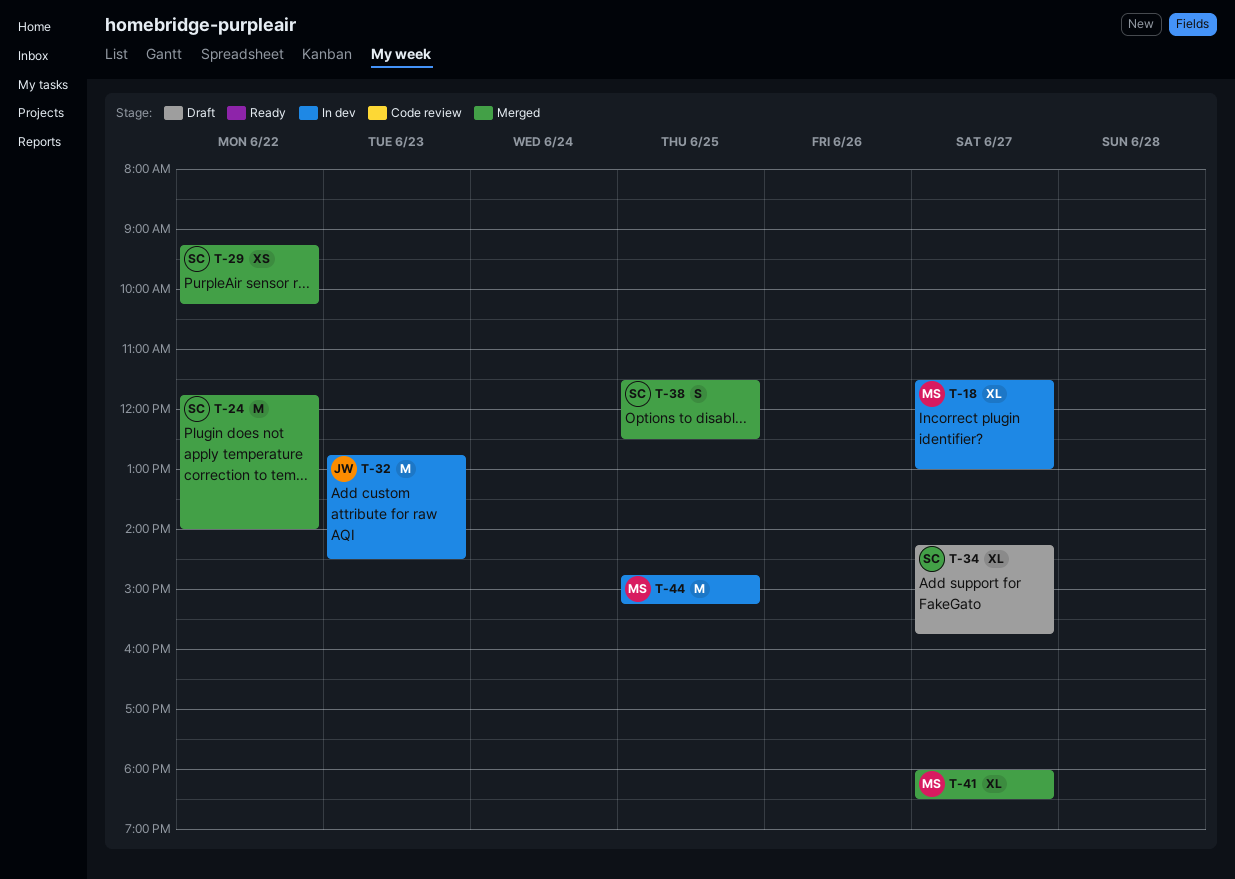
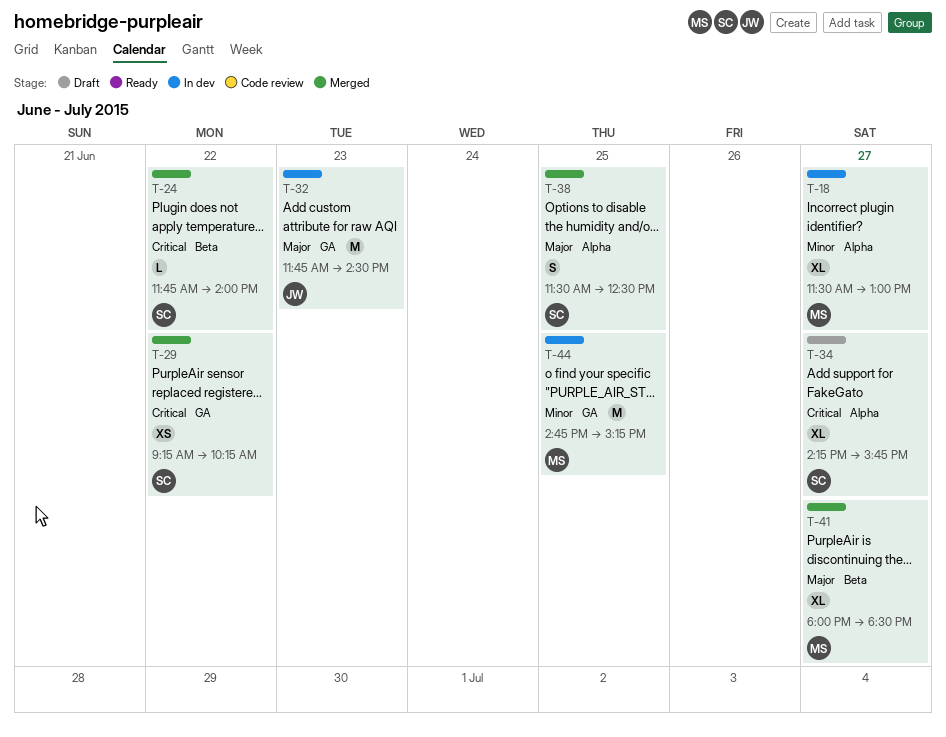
T-24, estimate: M -> L
T-32, begins: 12:45 -> 11:45

